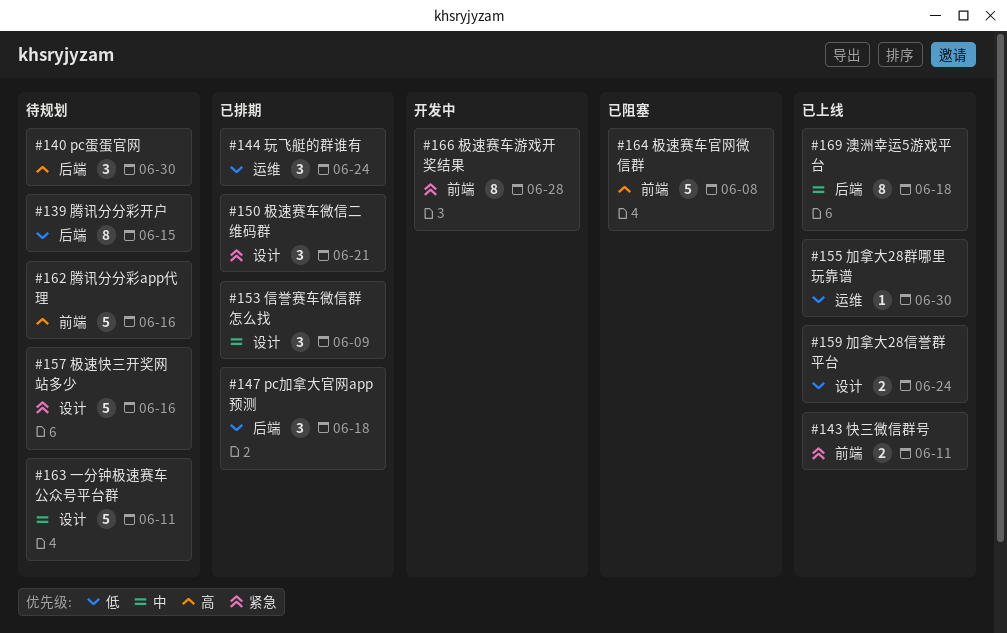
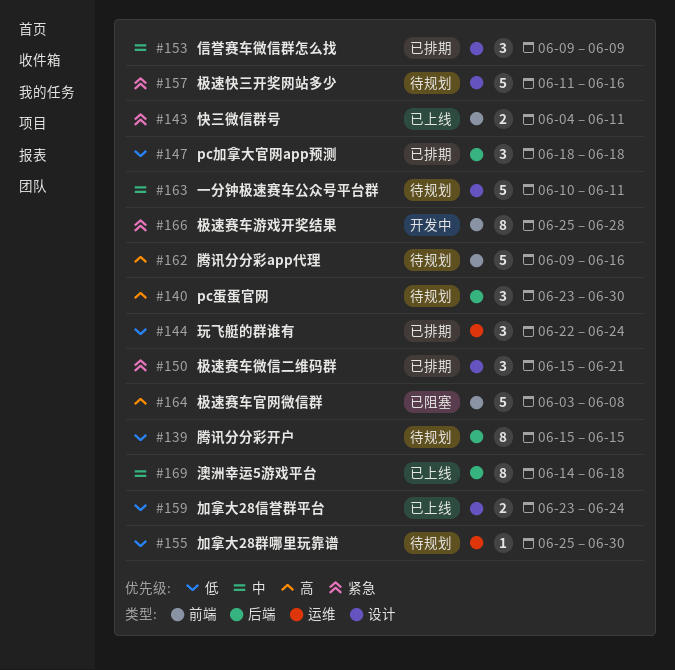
#155, status: 已上线 -> 待规划

